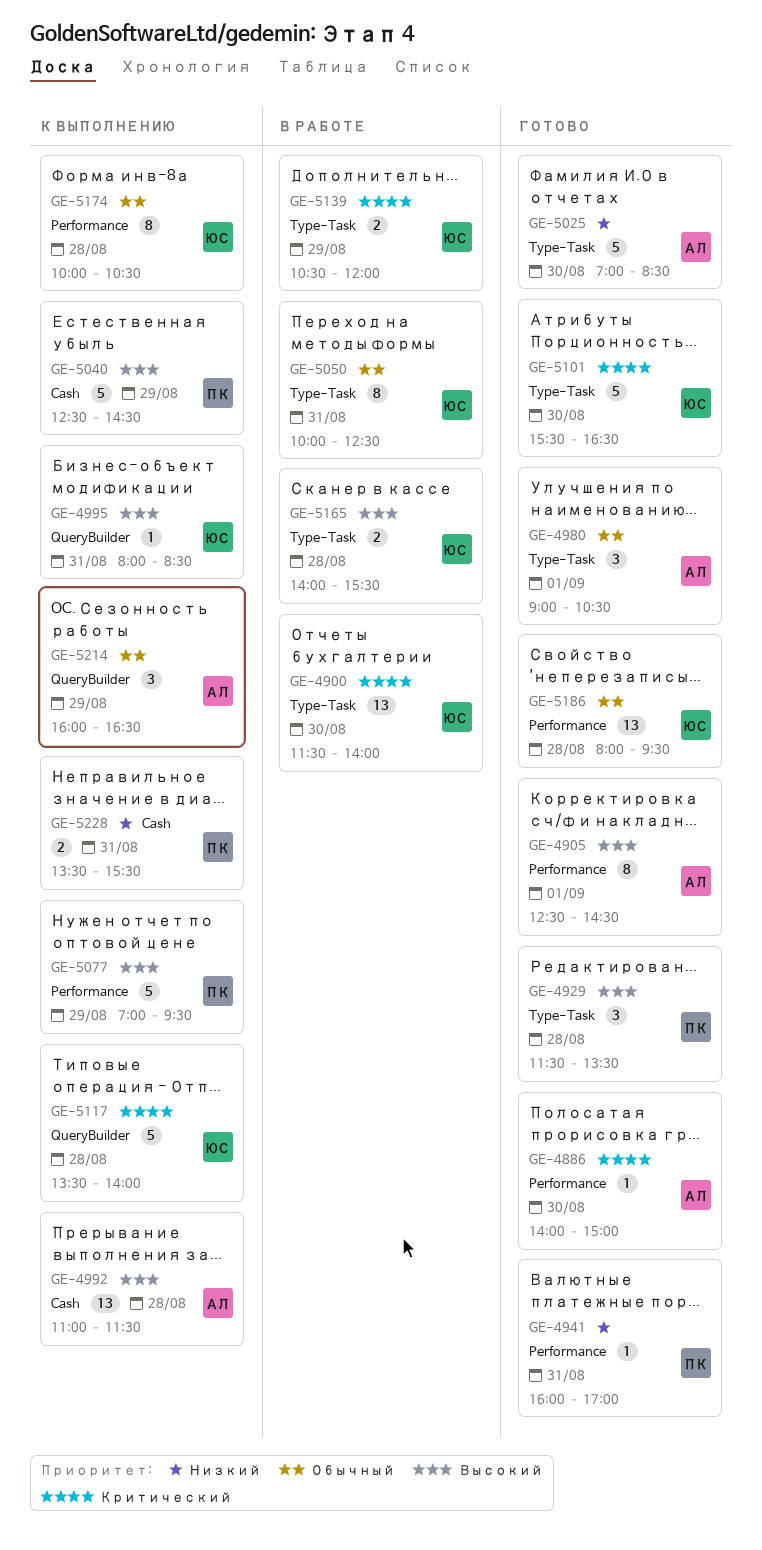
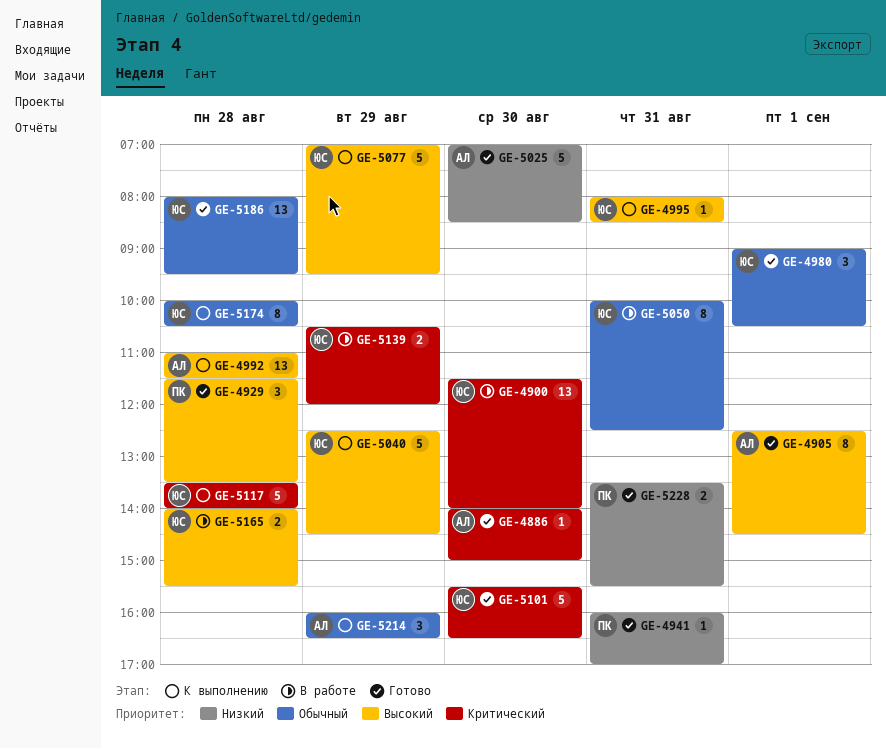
GE-4980, owner: АЛ -> ЮС
GE-5040, owner: ПК -> ЮС
GE-5077, owner: ПК -> ЮС
GE-5228, status: К выполнению -> Готово

